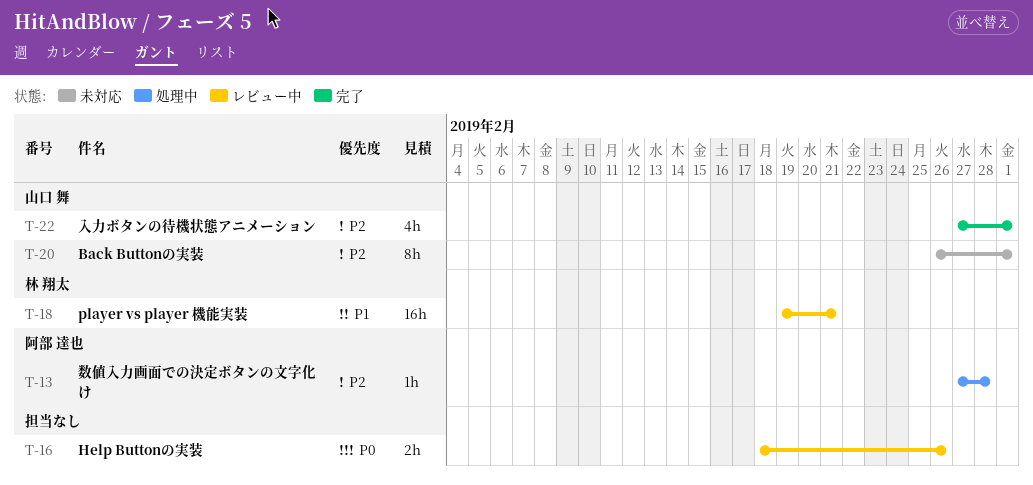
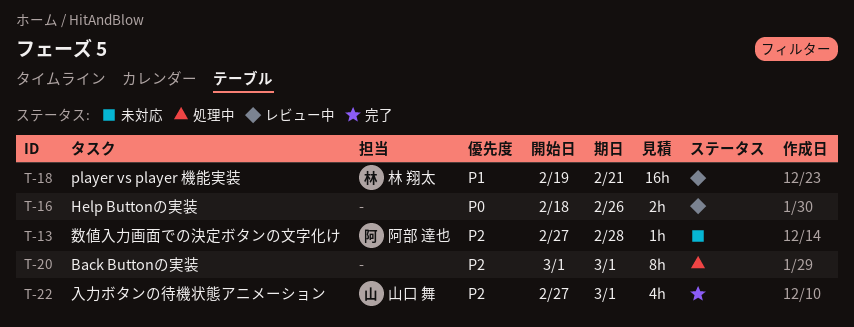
T-13, status: 処理中 -> 未対応
T-20, status: 未対応 -> 処理中
T-20, owner: 山口 舞 -> none
T-20, start: Feb 26 -> Mar 1

